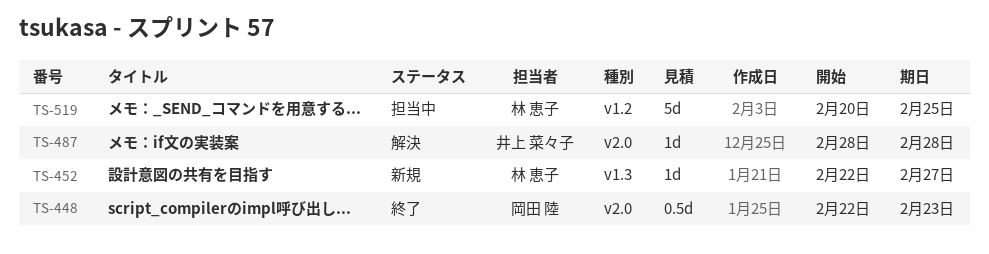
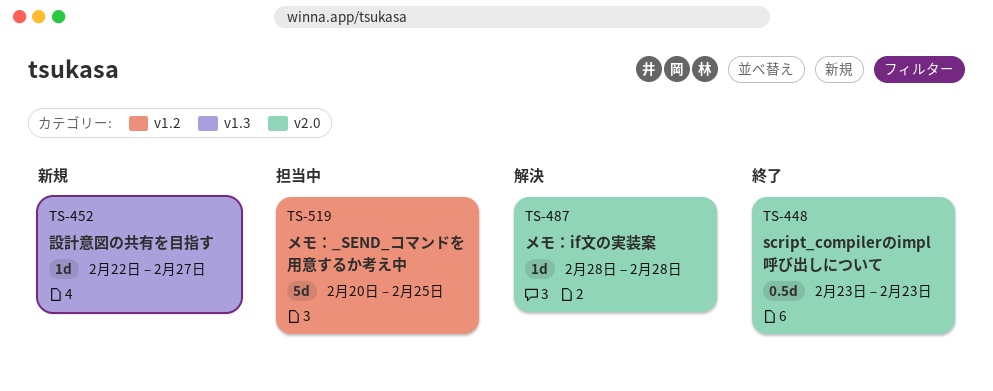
TS-448, start: Feb 22 -> Feb 23

